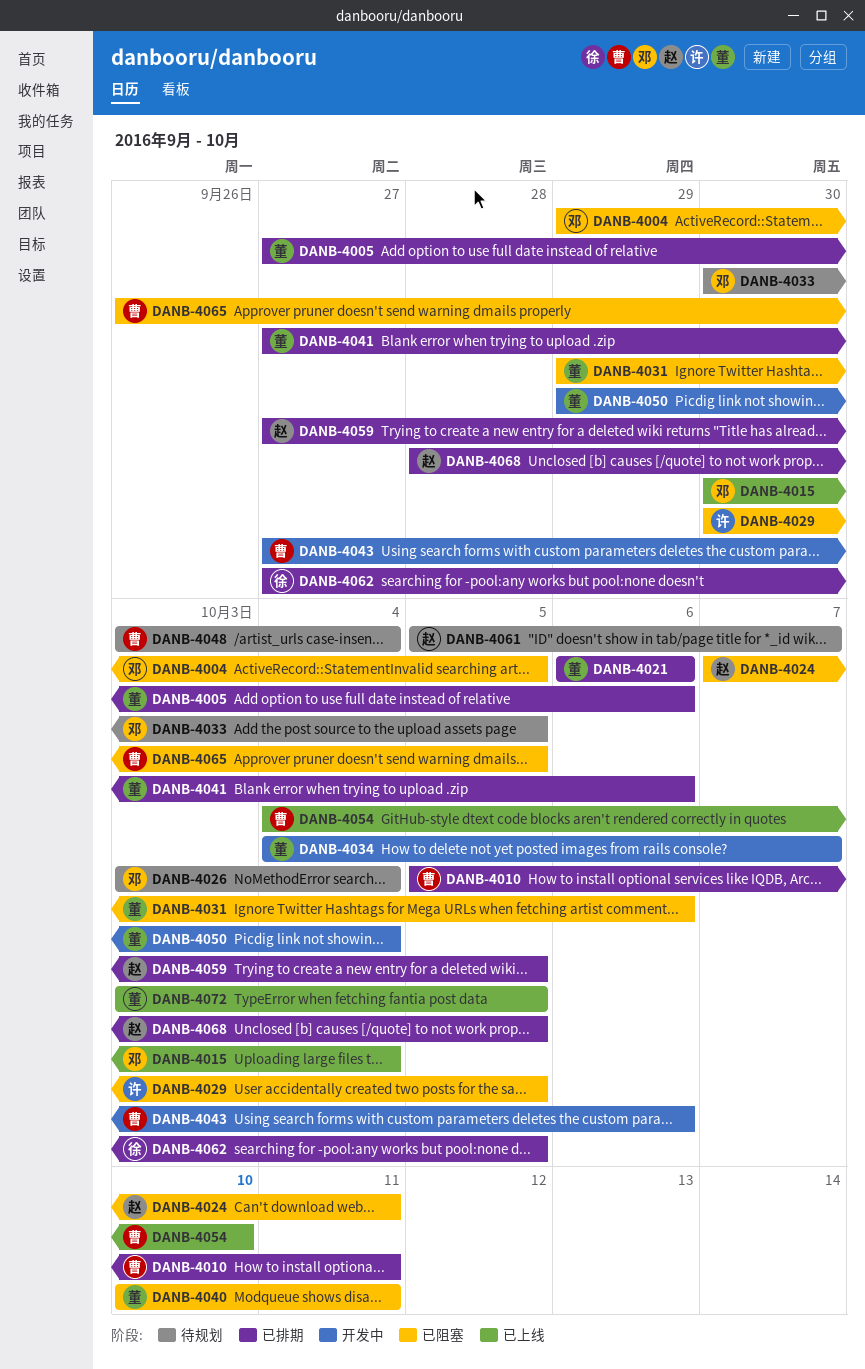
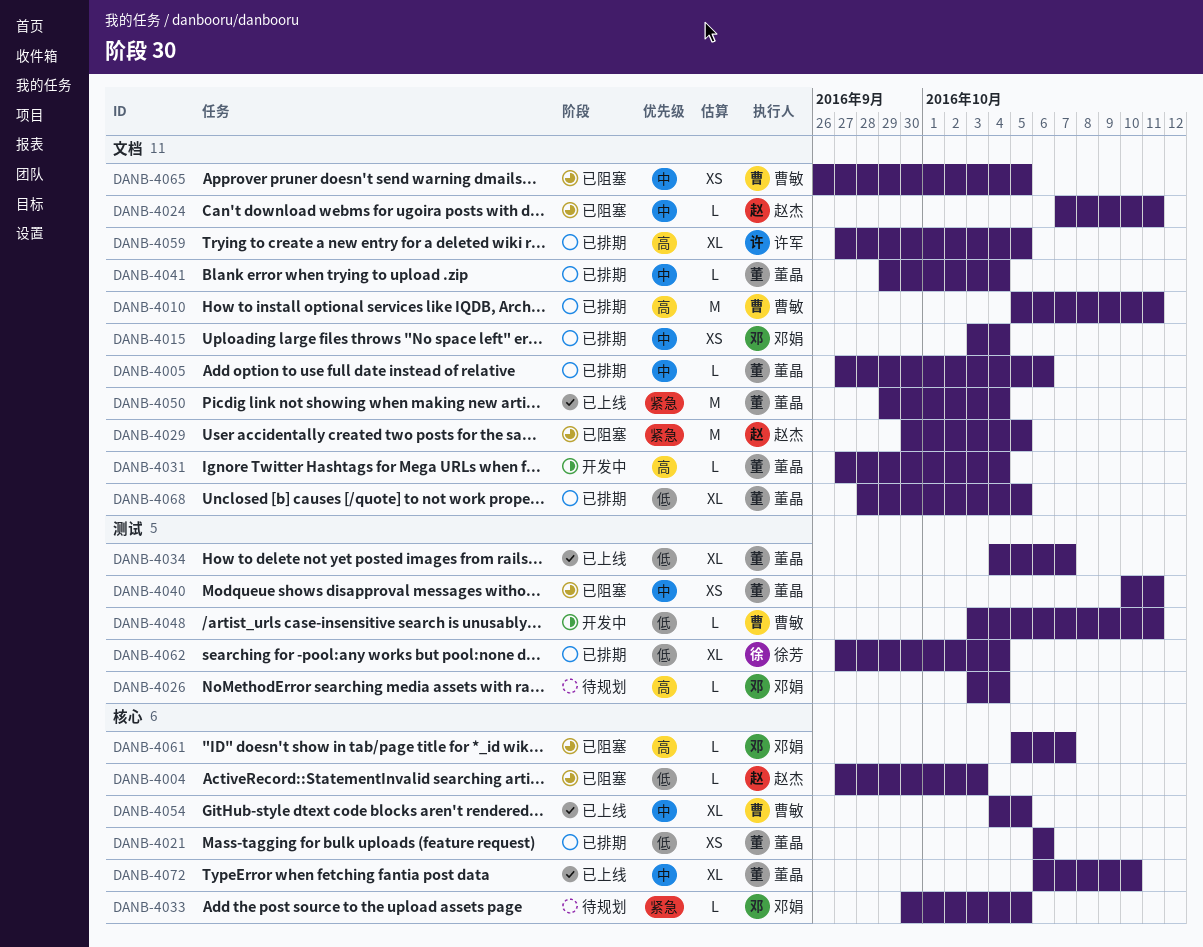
DANB-4004, owner: 邓娟 -> 赵杰
DANB-4004, start: Sep 29 -> Sep 27
DANB-4004, due: Oct 5 -> Oct 3
DANB-4015, status: 已上线 -> 已排期
DANB-4015, start: Sep 30 -> Oct 3
DANB-4029, owner: 许军 -> 赵杰
DANB-4031, status: 已阻塞 -> 开发中
DANB-4031, start: Sep 29 -> Sep 27
DANB-4031, due: Oct 6 -> Oct 4
DANB-4034, status: 开发中 -> 已上线
DANB-4041, start: Sep 27 -> Sep 29
DANB-4041, due: Oct 6 -> Oct 4
DANB-4043: present -> none
DANB-4048, status: 待规划 -> 开发中
DANB-4048, due: Oct 4 -> Oct 11
DANB-4050, status: 开发中 -> 已上线
DANB-4054, due: Oct 10 -> Oct 5
DANB-4059, owner: 赵杰 -> 许军
DANB-4061, status: 待规划 -> 已阻塞
DANB-4061, owner: 赵杰 -> 邓娟
DANB-4062, due: Oct 5 -> Oct 4
DANB-4068, owner: 赵杰 -> 董晶
DANB-4072, start: Oct 3 -> Oct 6
DANB-4072, due: Oct 5 -> Oct 10

